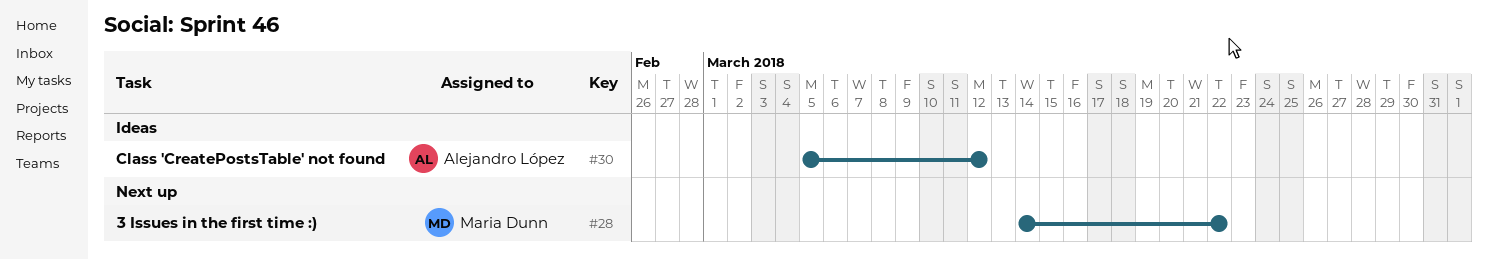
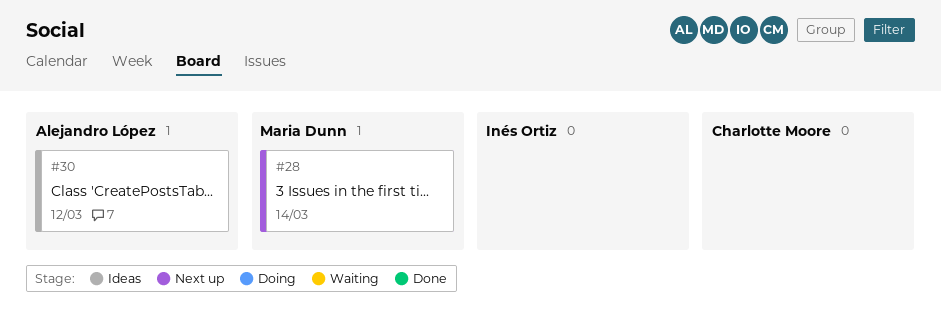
#28, due: Mar 22 -> Mar 14

